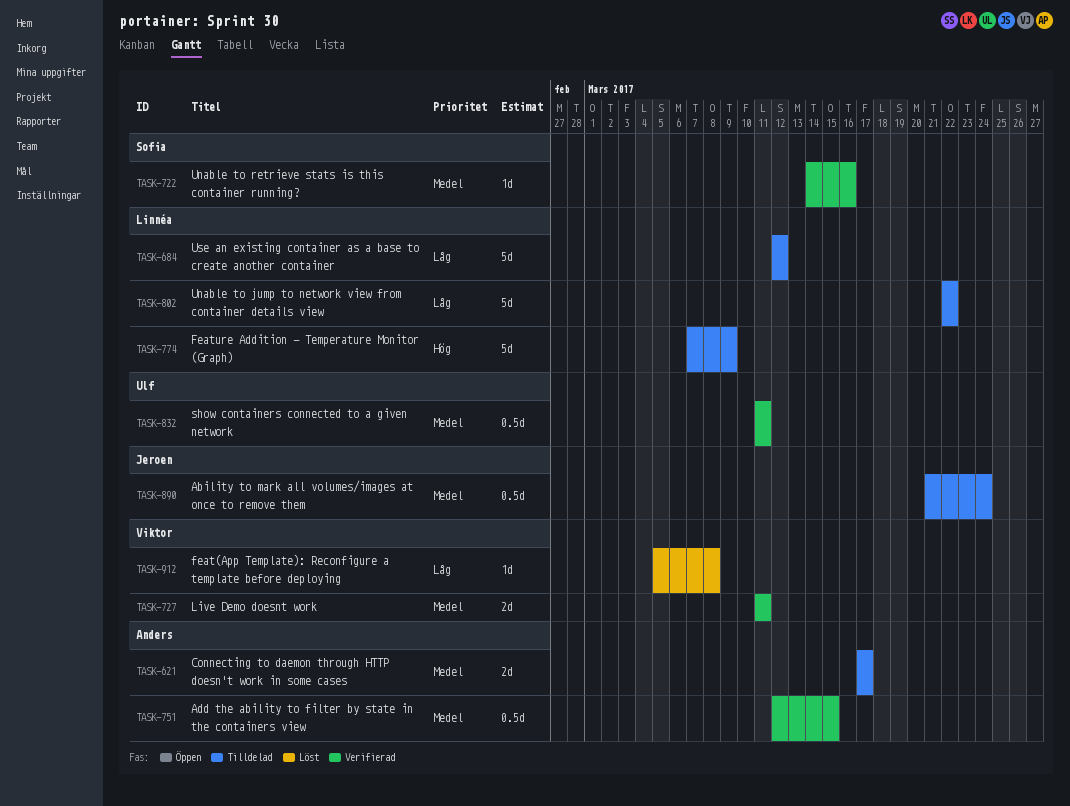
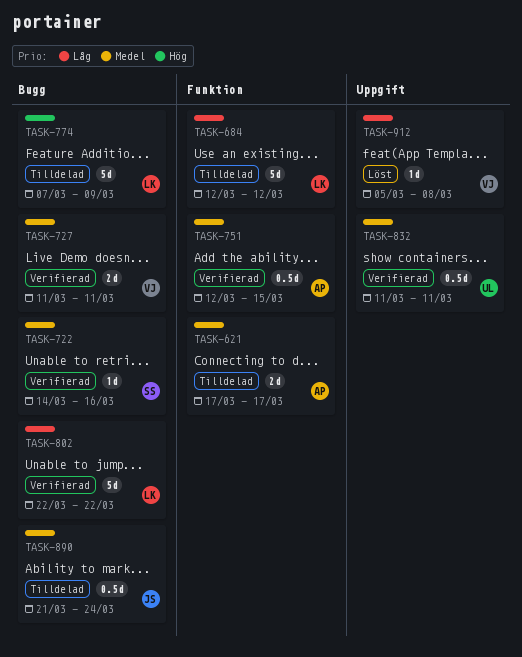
TASK-802, status: Tilldelad -> Verifierad

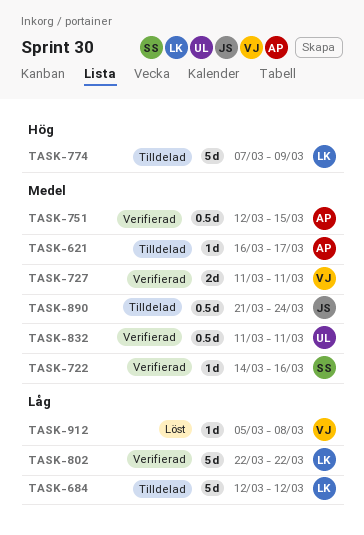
TASK-621, estimate: 2d -> 1d
TASK-621, start: Mar 17 -> Mar 16

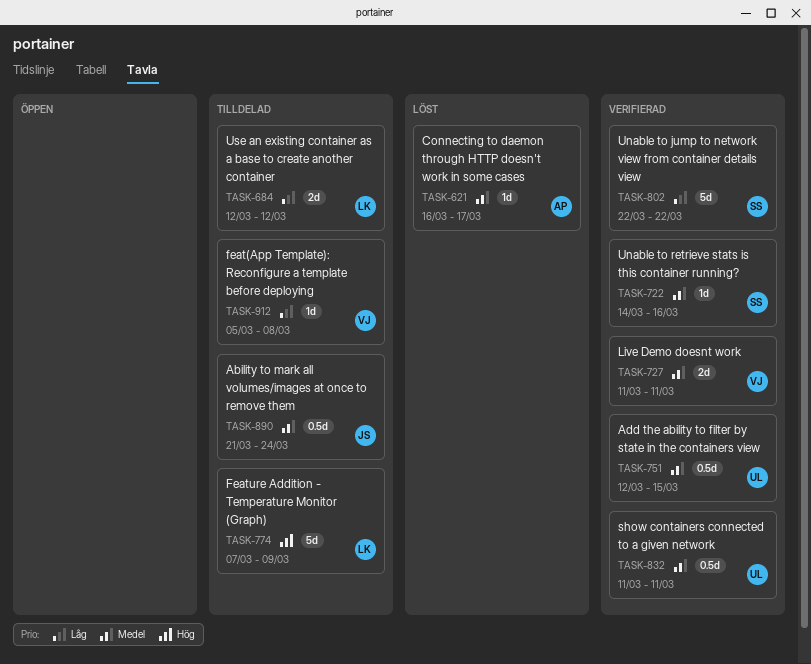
TASK-621, status: Tilldelad -> Löst
TASK-684, estimate: 5d -> 2d
TASK-751, owner: AP -> UL
TASK-802, owner: LK -> SS
TASK-912, status: Löst -> Tilldelad

